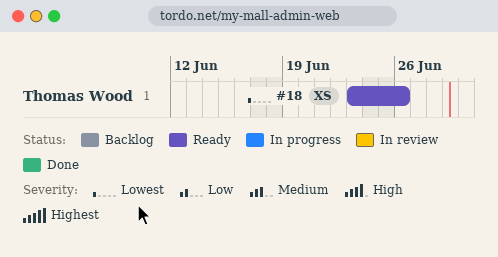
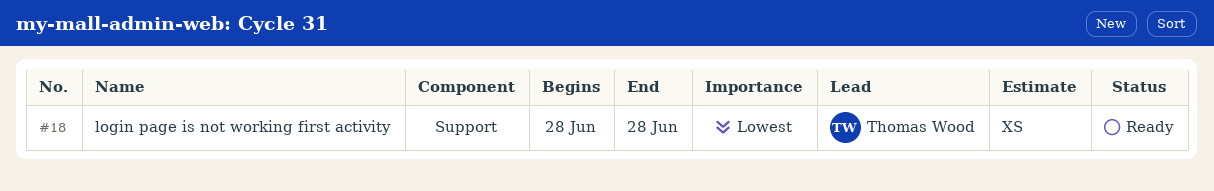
#18, start: Jun 23 -> Jun 28
#18, due: Jun 26 -> Jun 28

